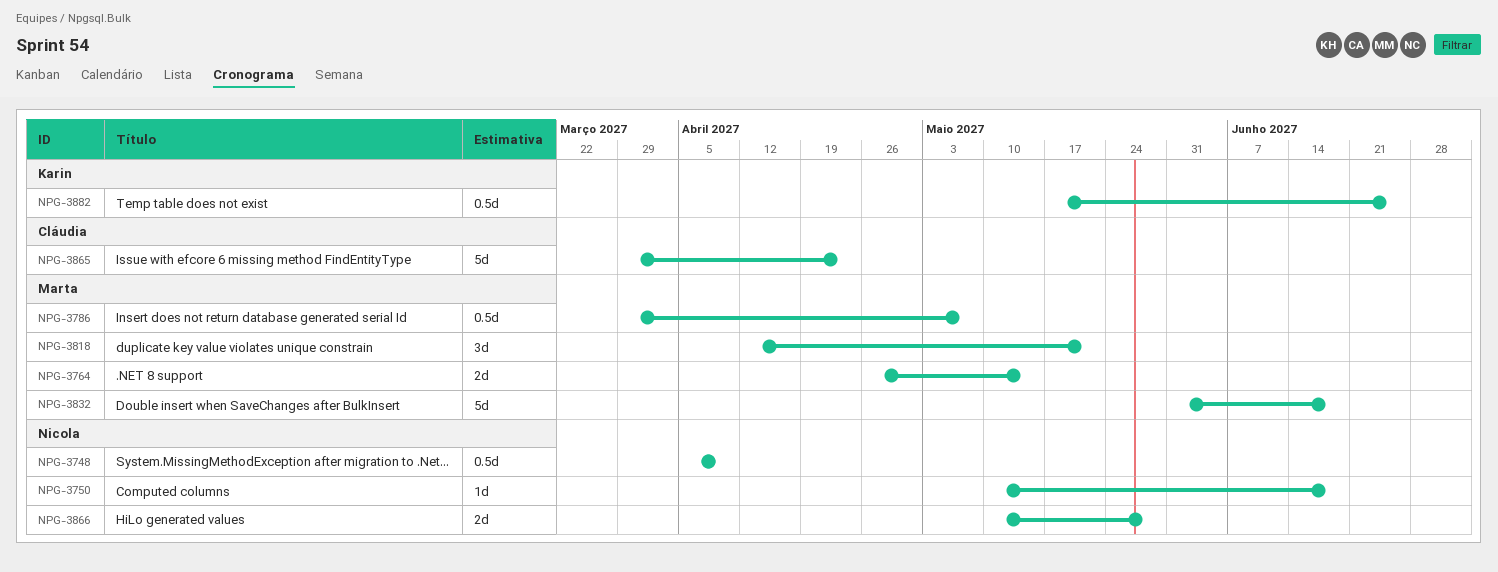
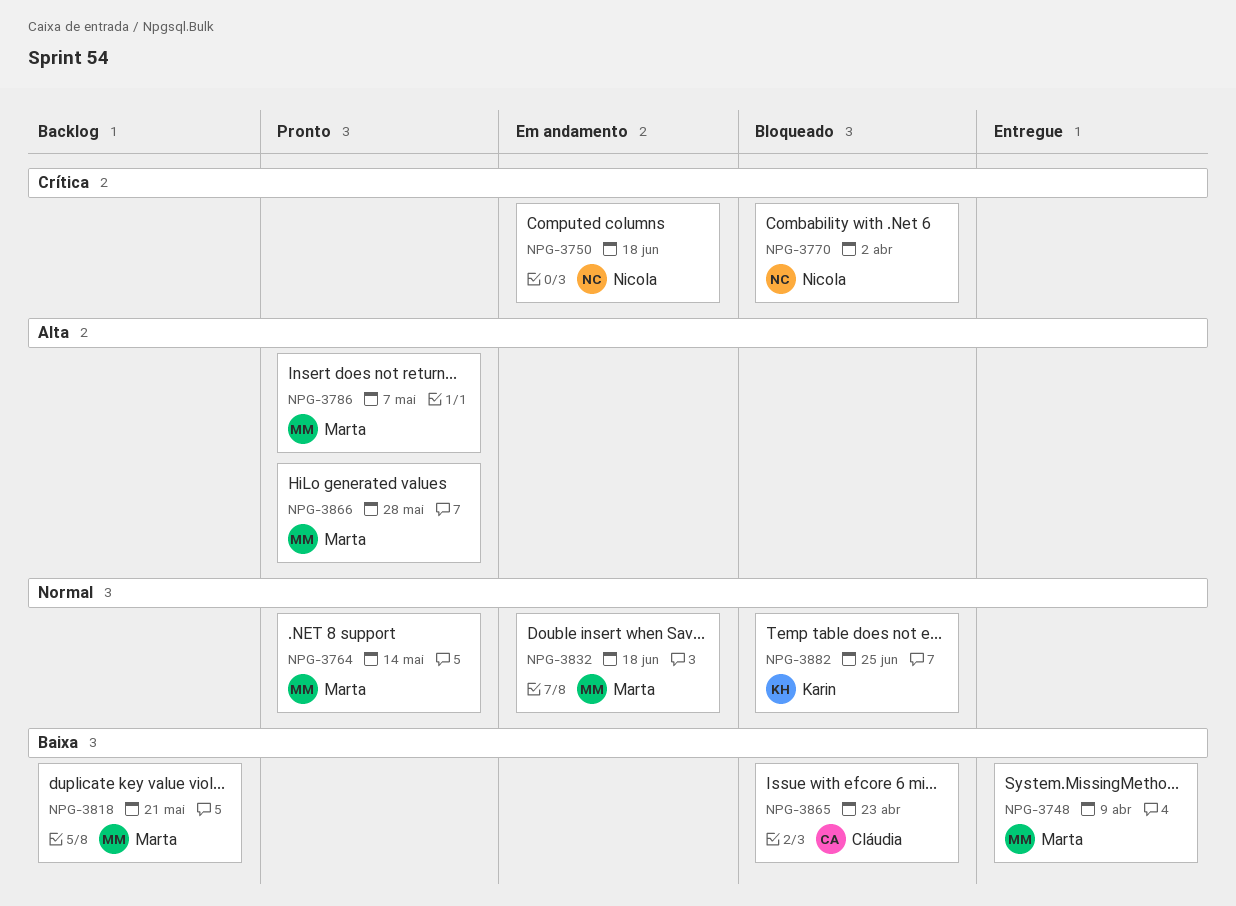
NPG-3748, owner: Nicola -> Marta
NPG-3770: none -> present
NPG-3866, owner: Nicola -> Marta

